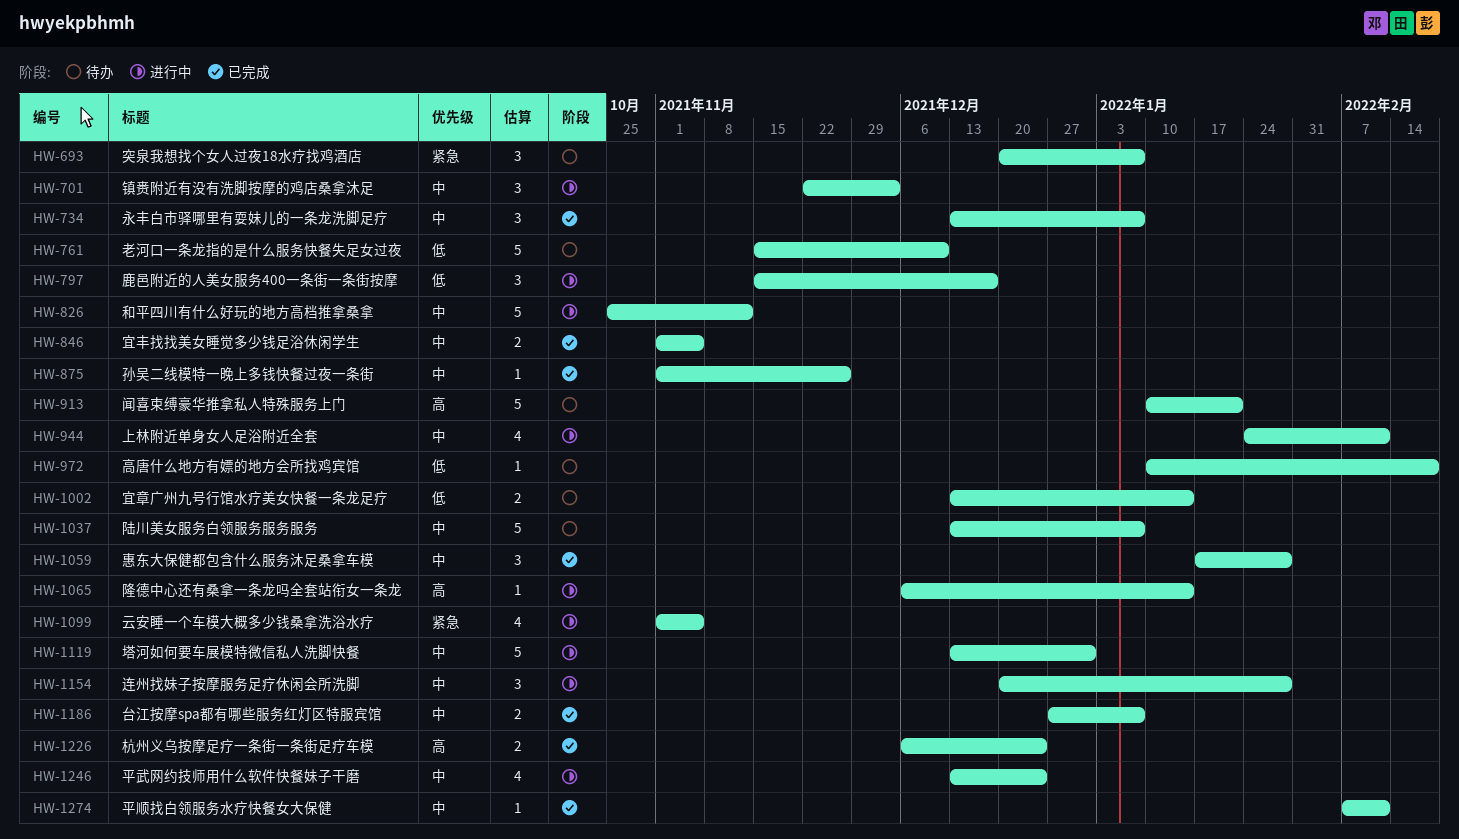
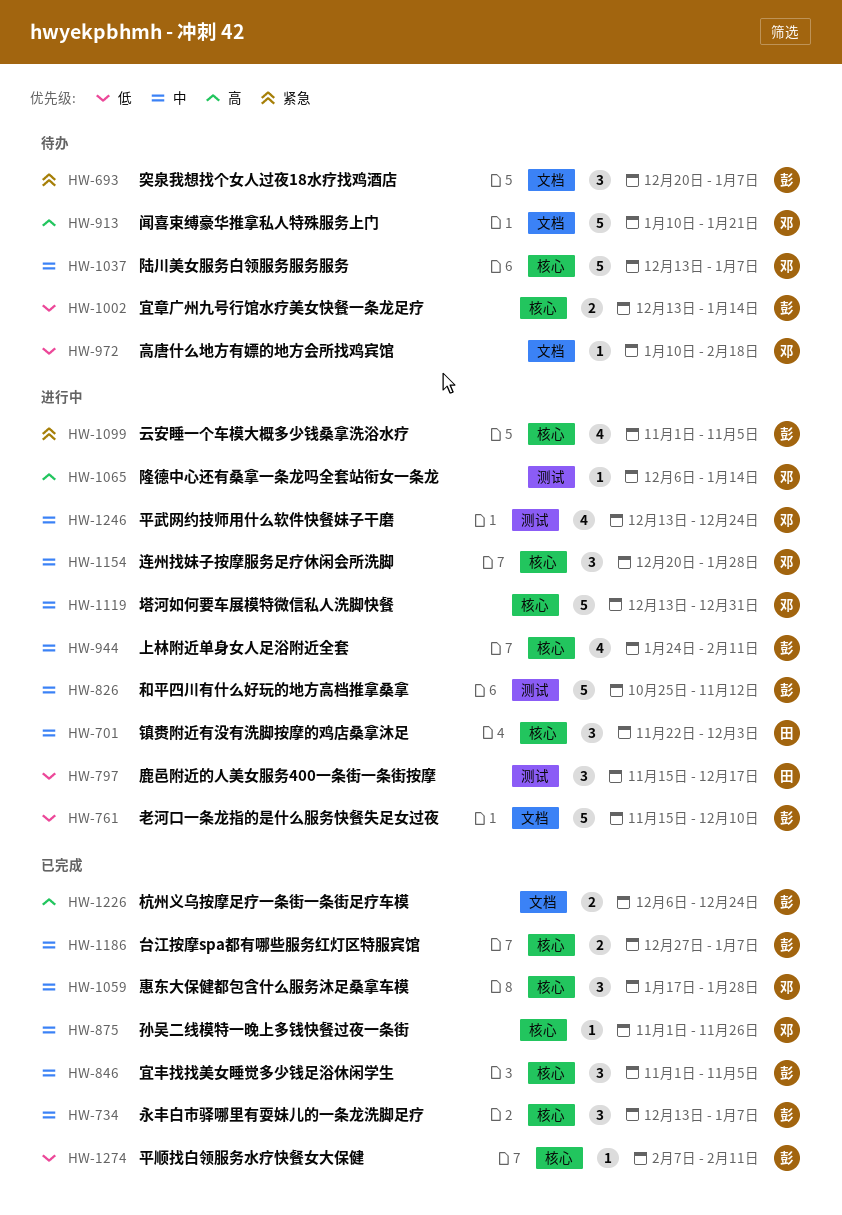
HW-761, status: 待办 -> 进行中
HW-846, estimate: 2 -> 3
HW-1274, priority: 中 -> 低

